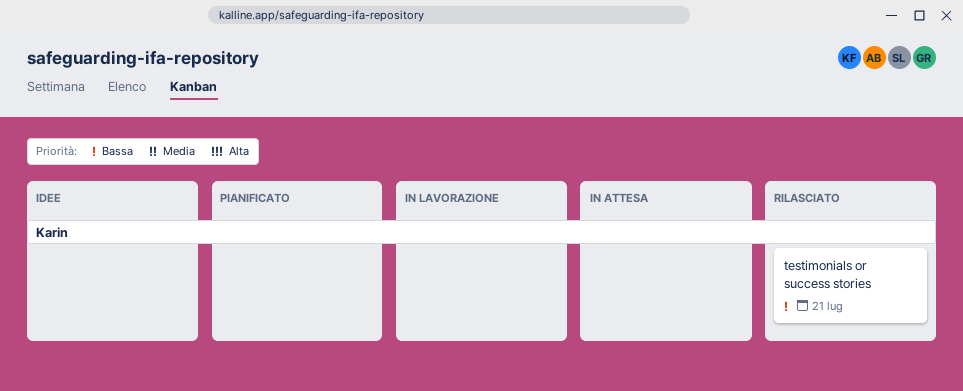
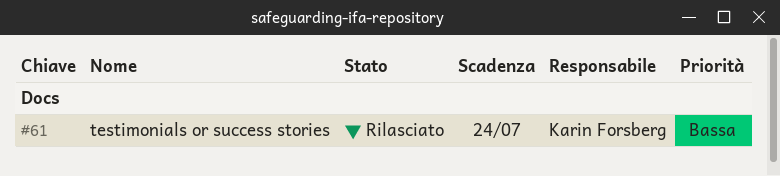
testimonials or success stories, due: Jul 21 -> Jul 24

